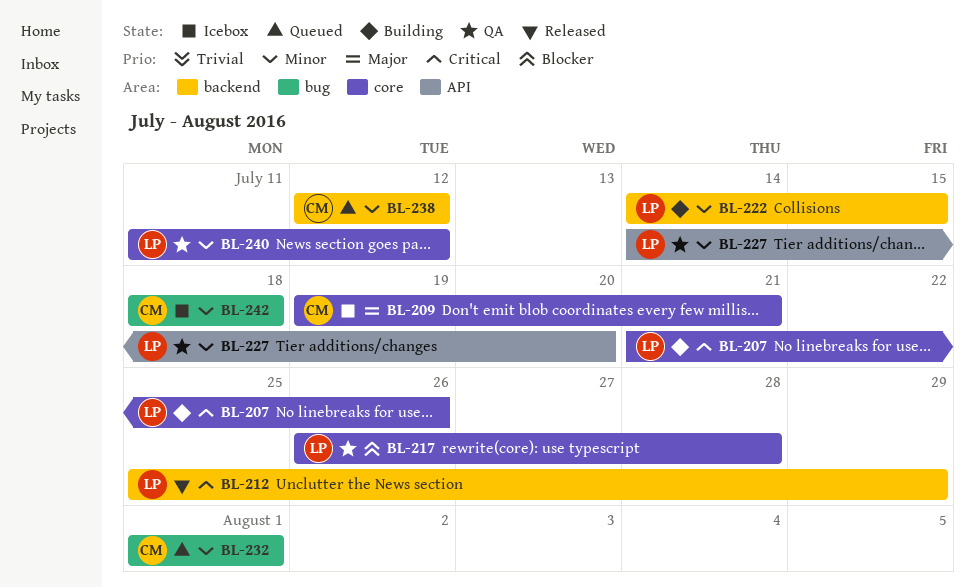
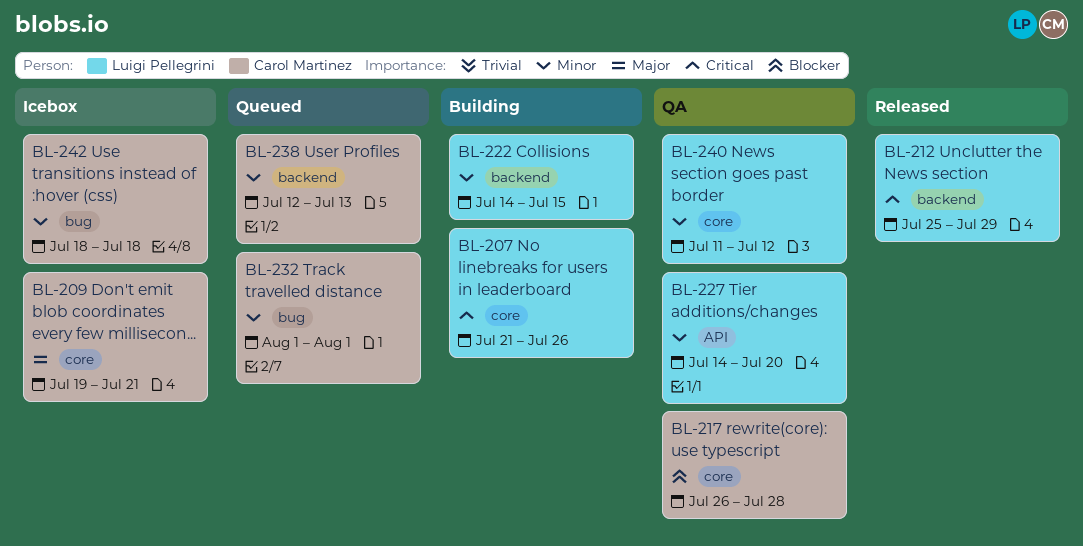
BL-217, owner: Luigi Pellegrini -> Carol Martinez
BL-238, due: Jul 12 -> Jul 13

